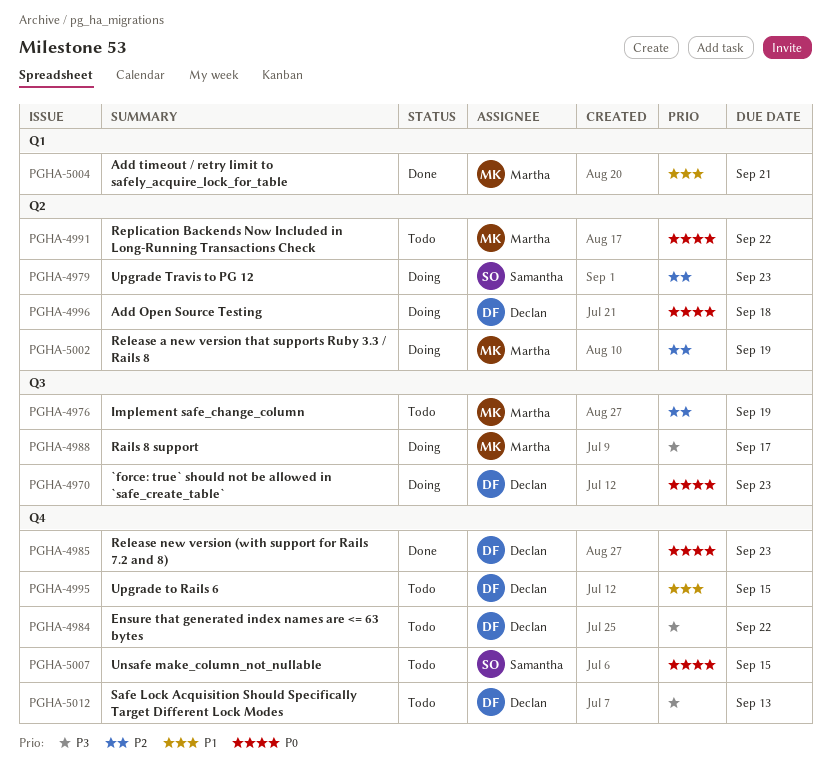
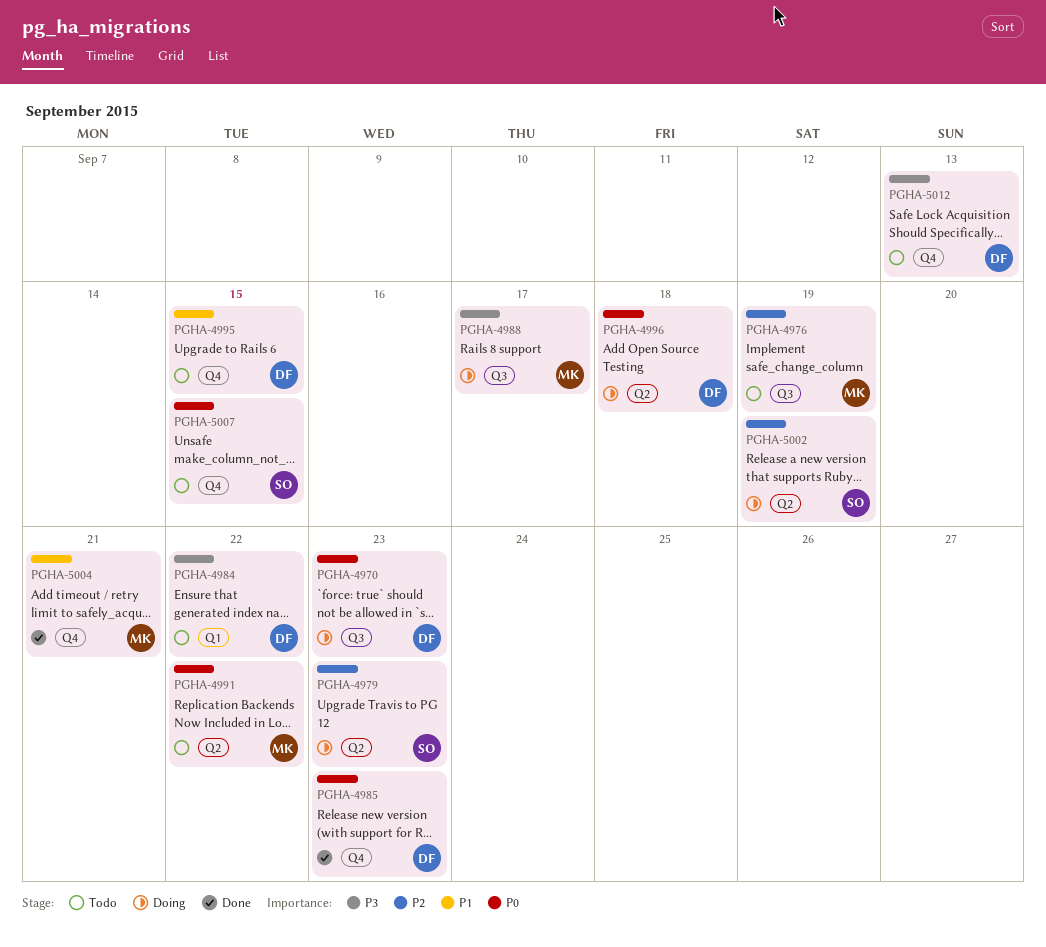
PGHA-4984, label: Q4 -> Q1
PGHA-5002, owner: Martha -> Samantha
PGHA-5004, label: Q1 -> Q4

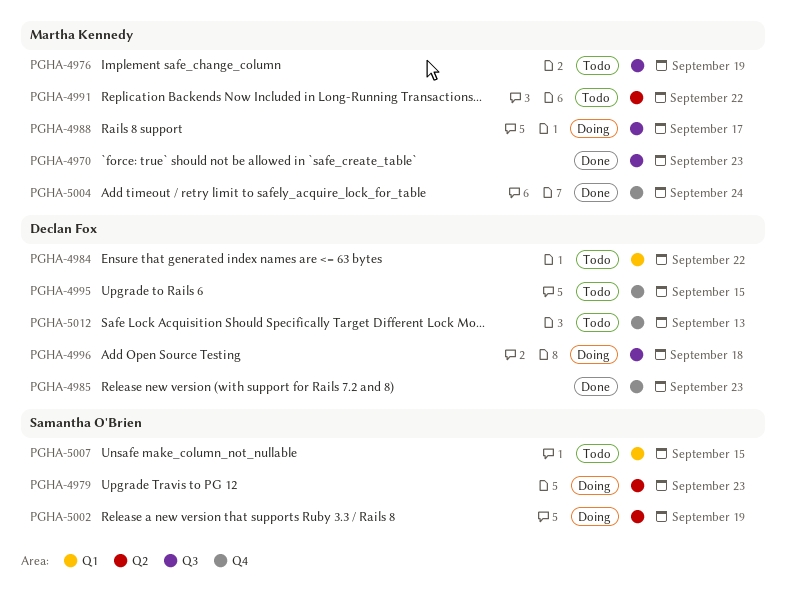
PGHA-4970, status: Doing -> Done
PGHA-4970, owner: Declan Fox -> Martha Kennedy
PGHA-4996, label: Q2 -> Q3
PGHA-5004, due: Sep 21 -> Sep 24
PGHA-5007, label: Q4 -> Q1

